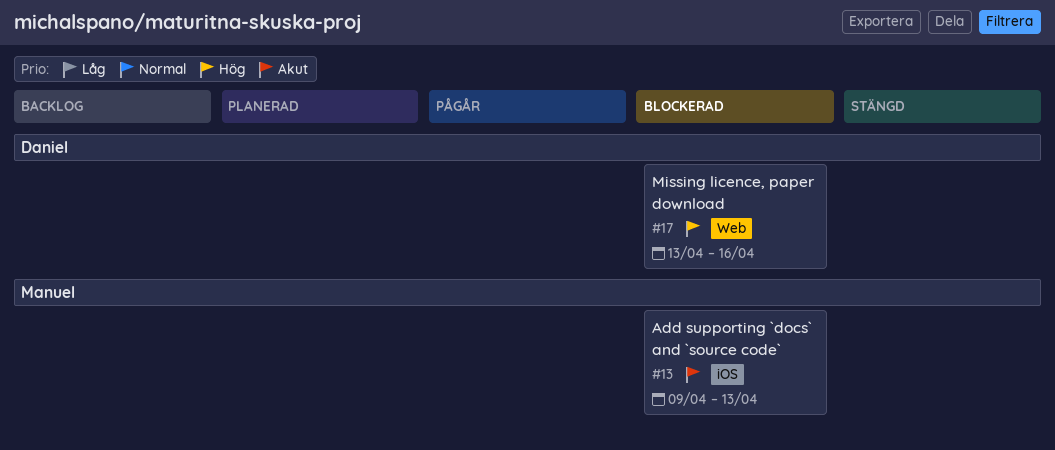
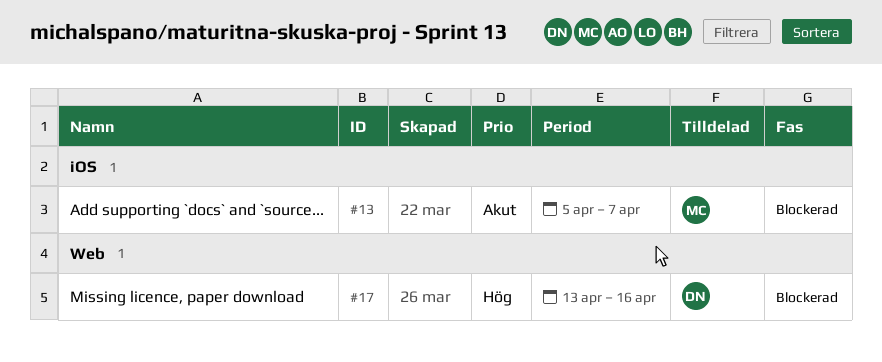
#13, start: Apr 9 -> Apr 5
#13, due: Apr 13 -> Apr 7

